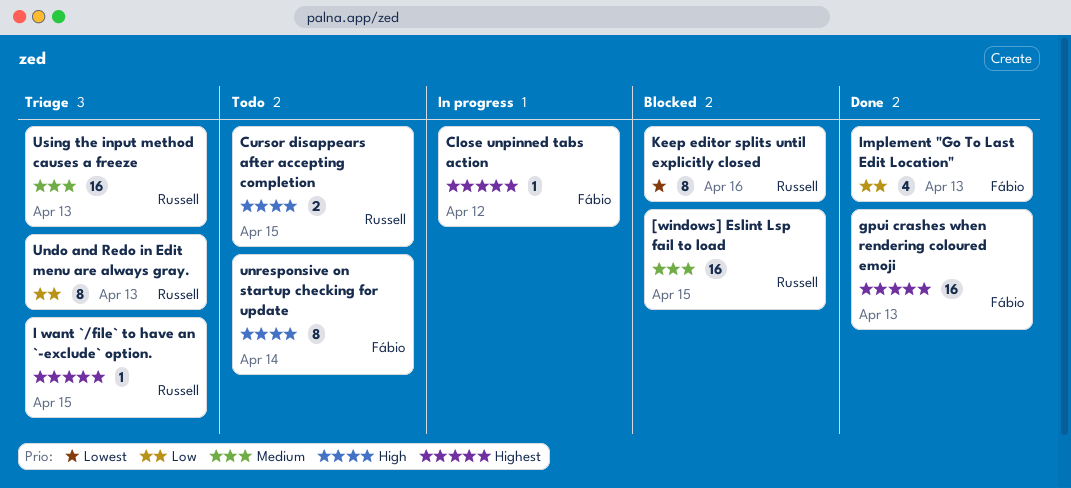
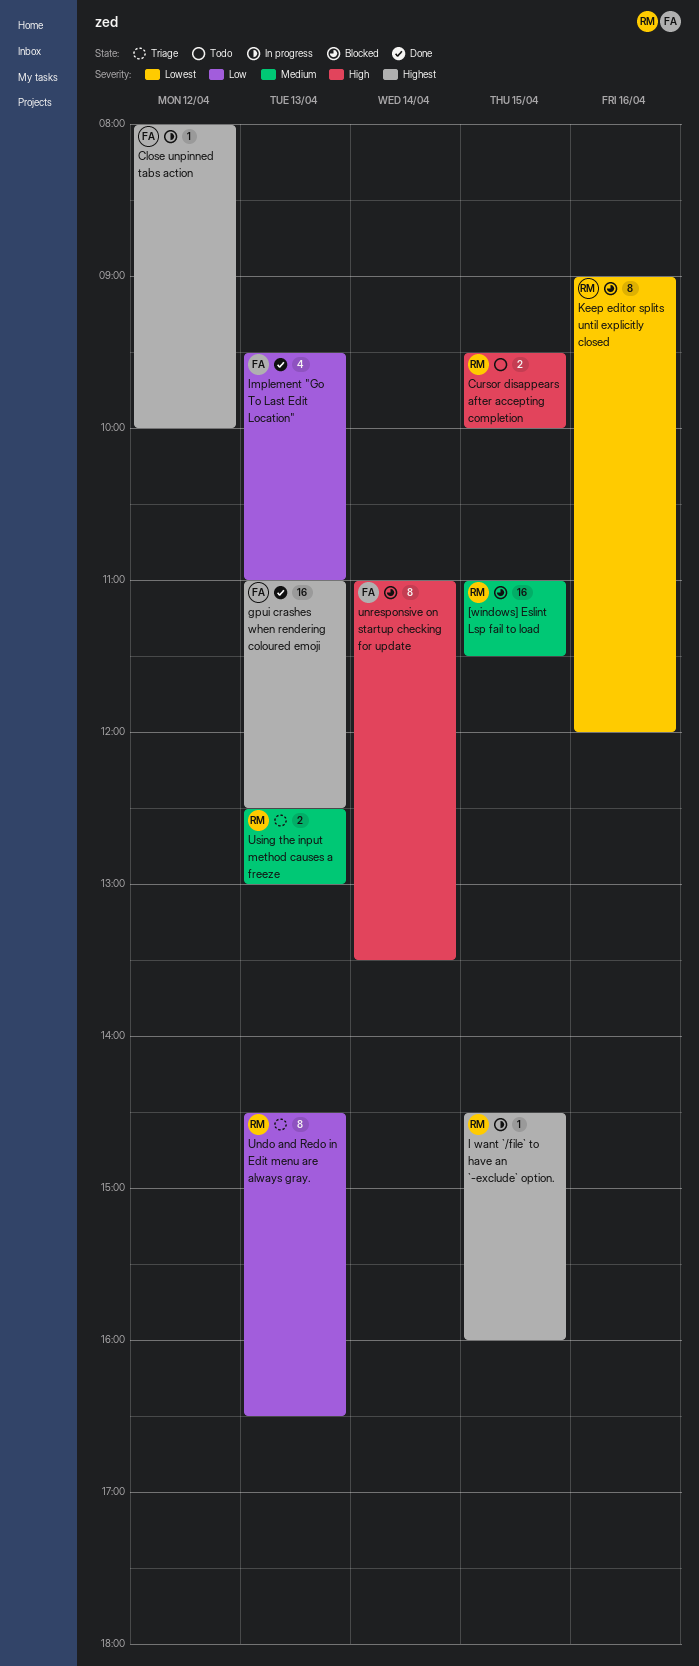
I want `/file` to have an `-exclude` option., status: Triage -> In progress
unresponsive on startup checking for update, status: Todo -> Blocked
Using the input method causes a freeze, estimate: 16 -> 2

